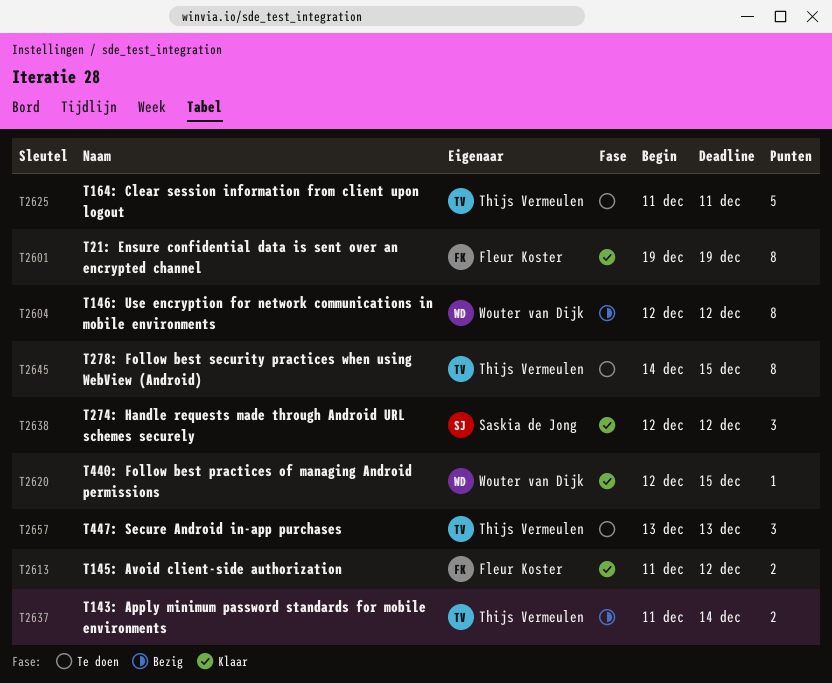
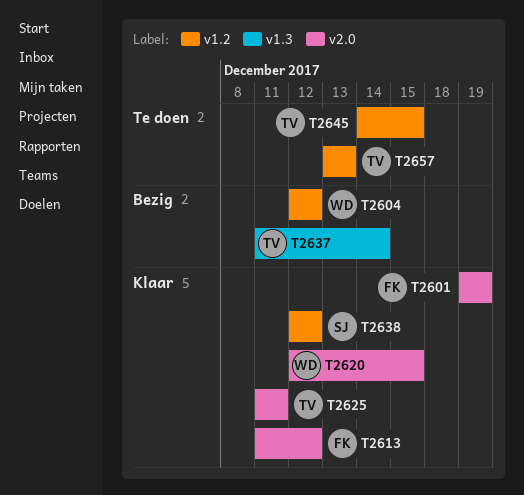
T2625, status: Te doen -> Klaar

